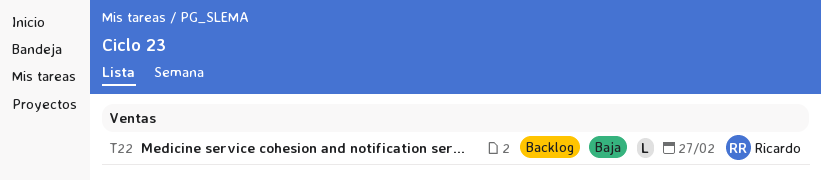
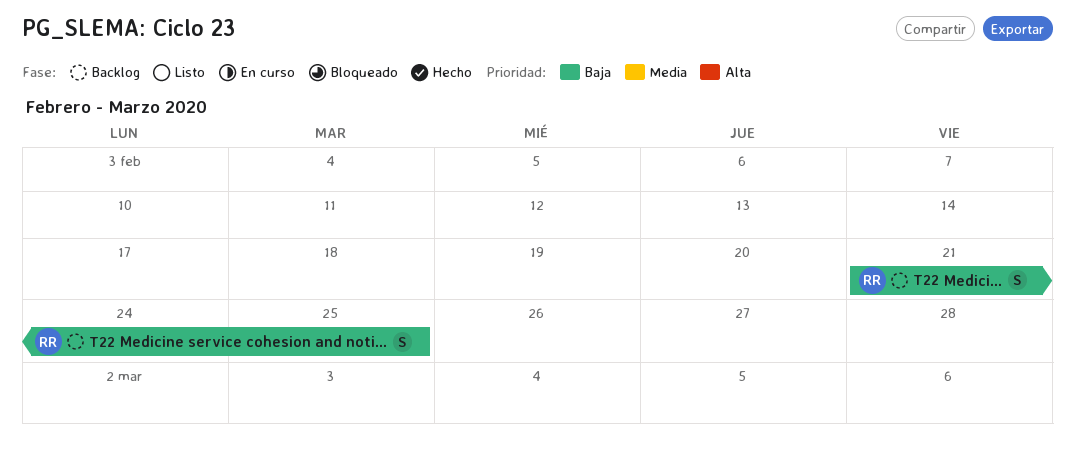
T22, estimate: L -> S
T22, due: Feb 27 -> Feb 25

